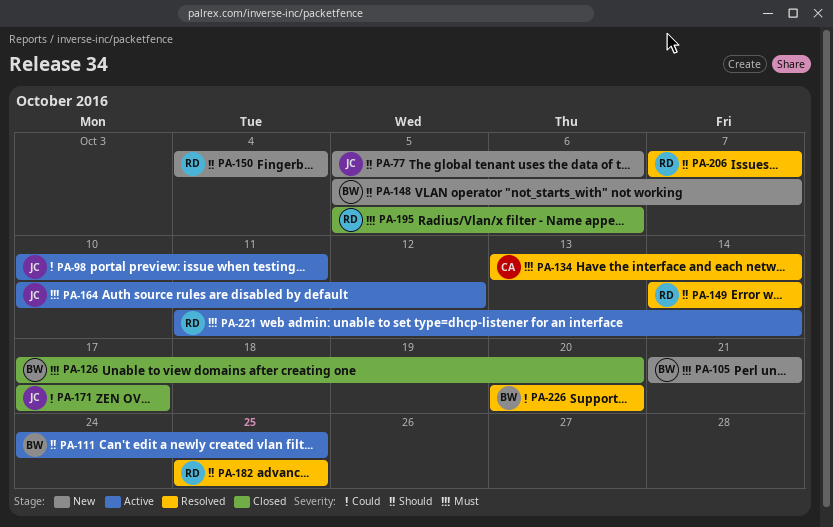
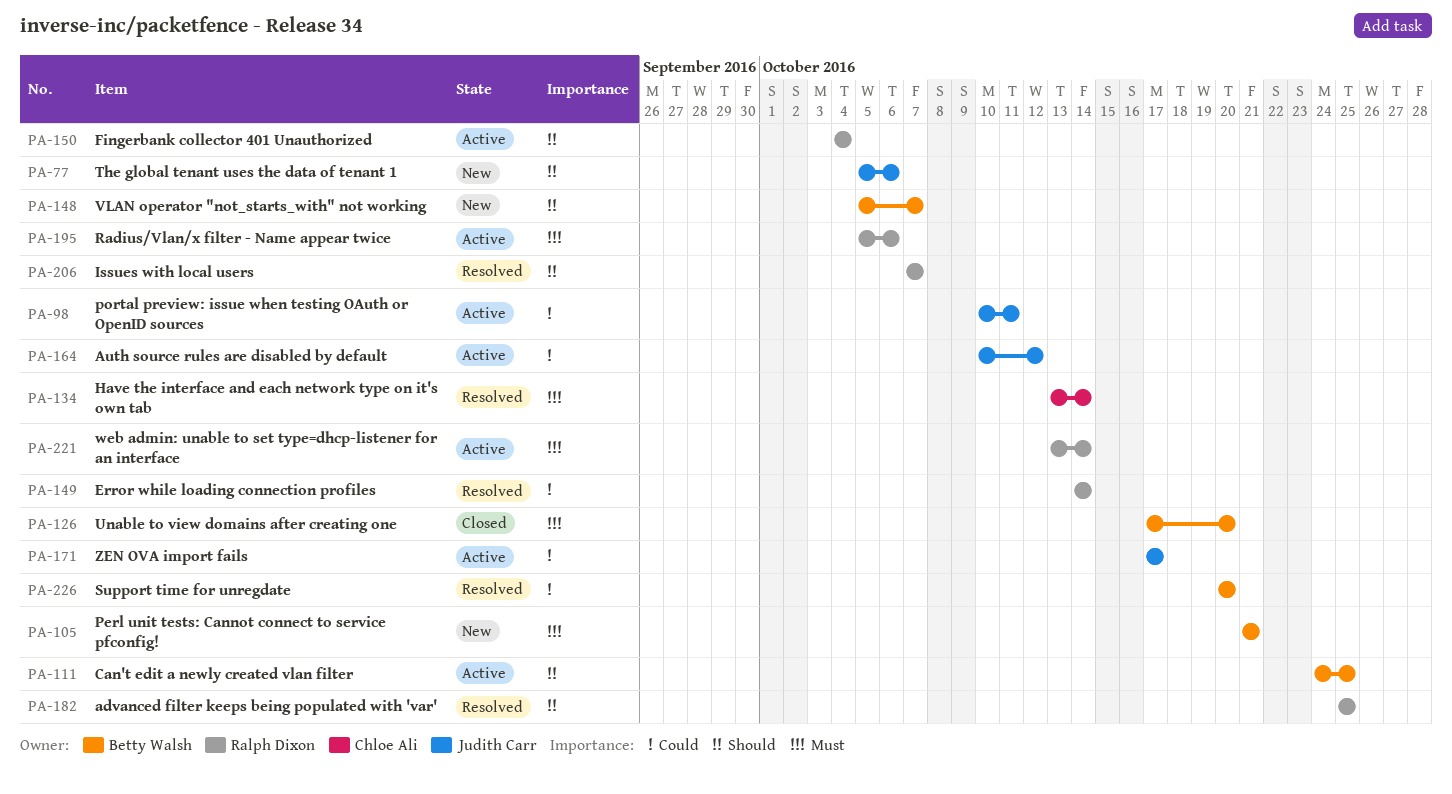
PA-149, priority: Should -> Could
PA-150, status: New -> Active
PA-164, priority: Must -> Could
PA-171, status: Closed -> Active
PA-195, status: Closed -> Active
PA-221, start: Oct 11 -> Oct 13

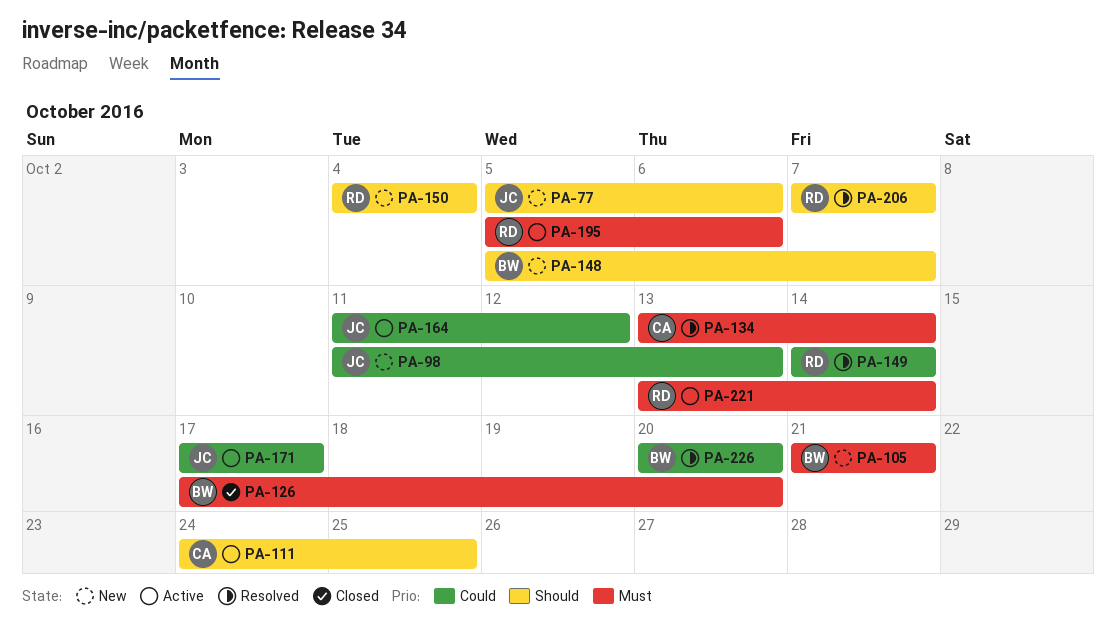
PA-98, status: Active -> New
PA-98, start: Oct 10 -> Oct 11
PA-98, due: Oct 11 -> Oct 13
PA-111, owner: Betty Walsh -> Chloe Ali
PA-150, status: Active -> New
PA-164, start: Oct 10 -> Oct 11
PA-182: present -> none

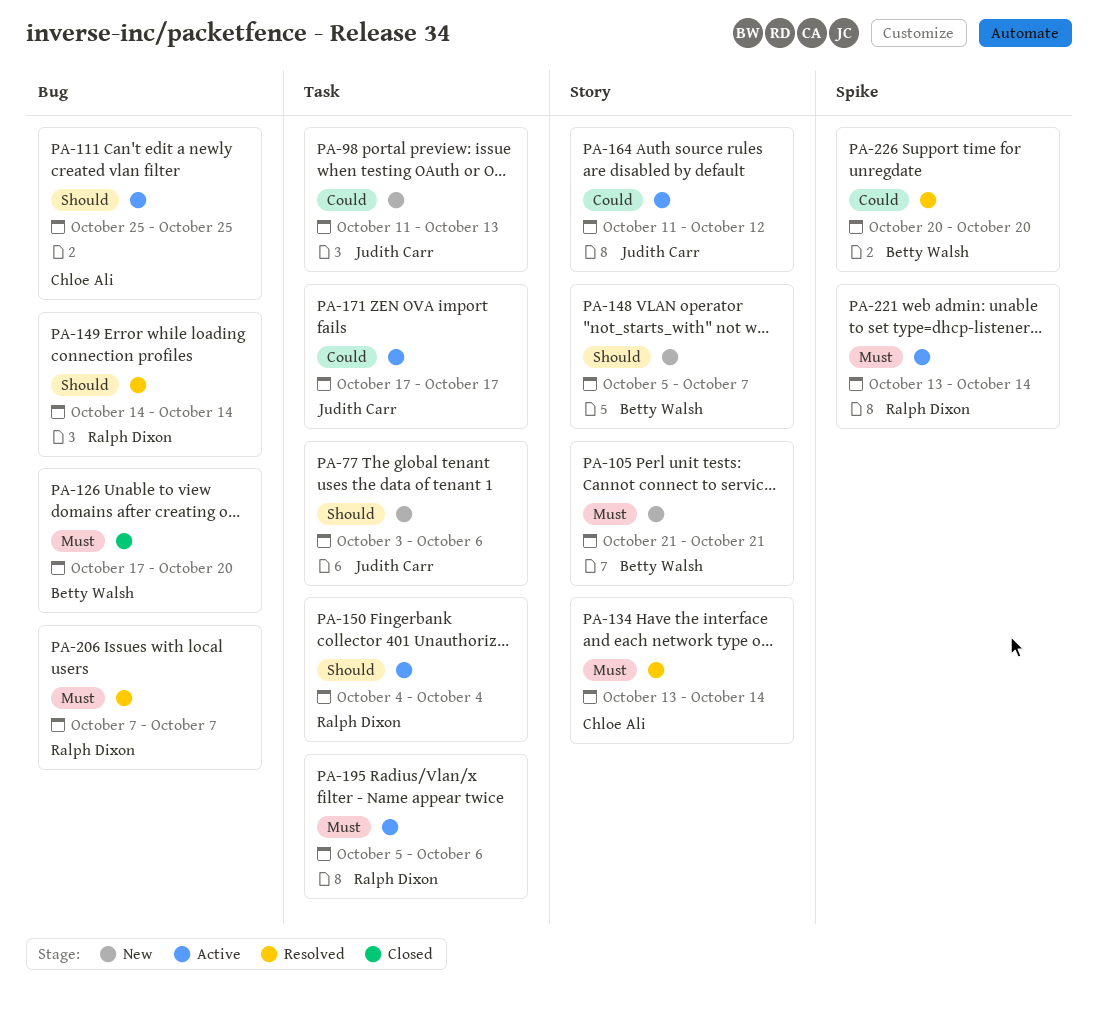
PA-77, start: Oct 5 -> Oct 3
PA-111, start: Oct 24 -> Oct 25
PA-149, priority: Could -> Should
PA-150, status: New -> Active
PA-206, priority: Should -> Must

